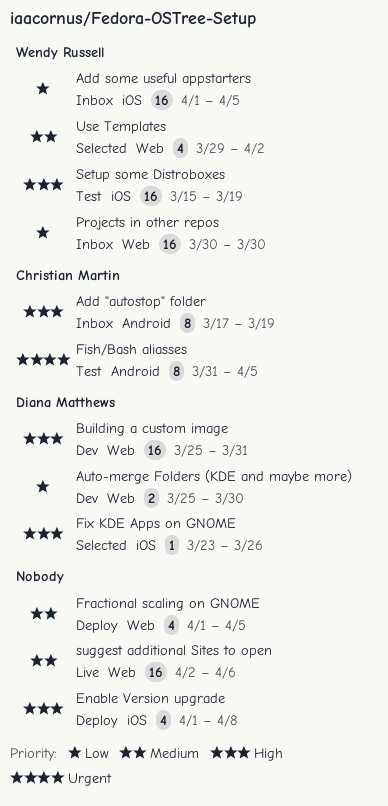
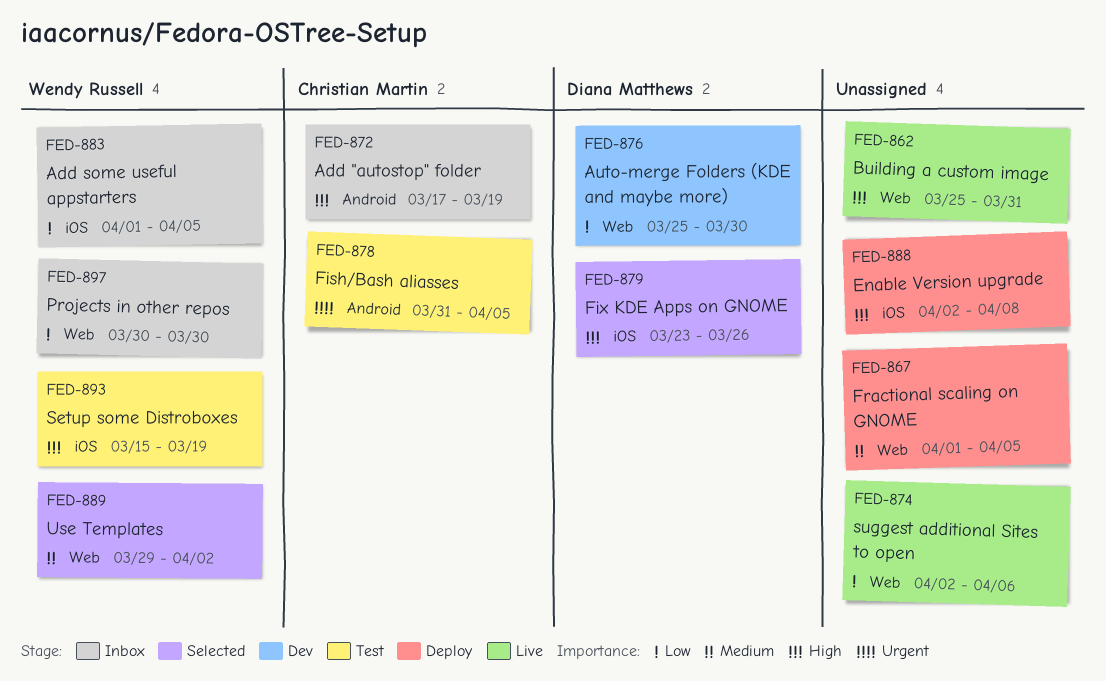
Building a custom image, status: Dev -> Live
Building a custom image, owner: Diana Matthews -> none
Enable Version upgrade, start: Apr 1 -> Apr 2
suggest additional Sites to open, priority: Medium -> Low

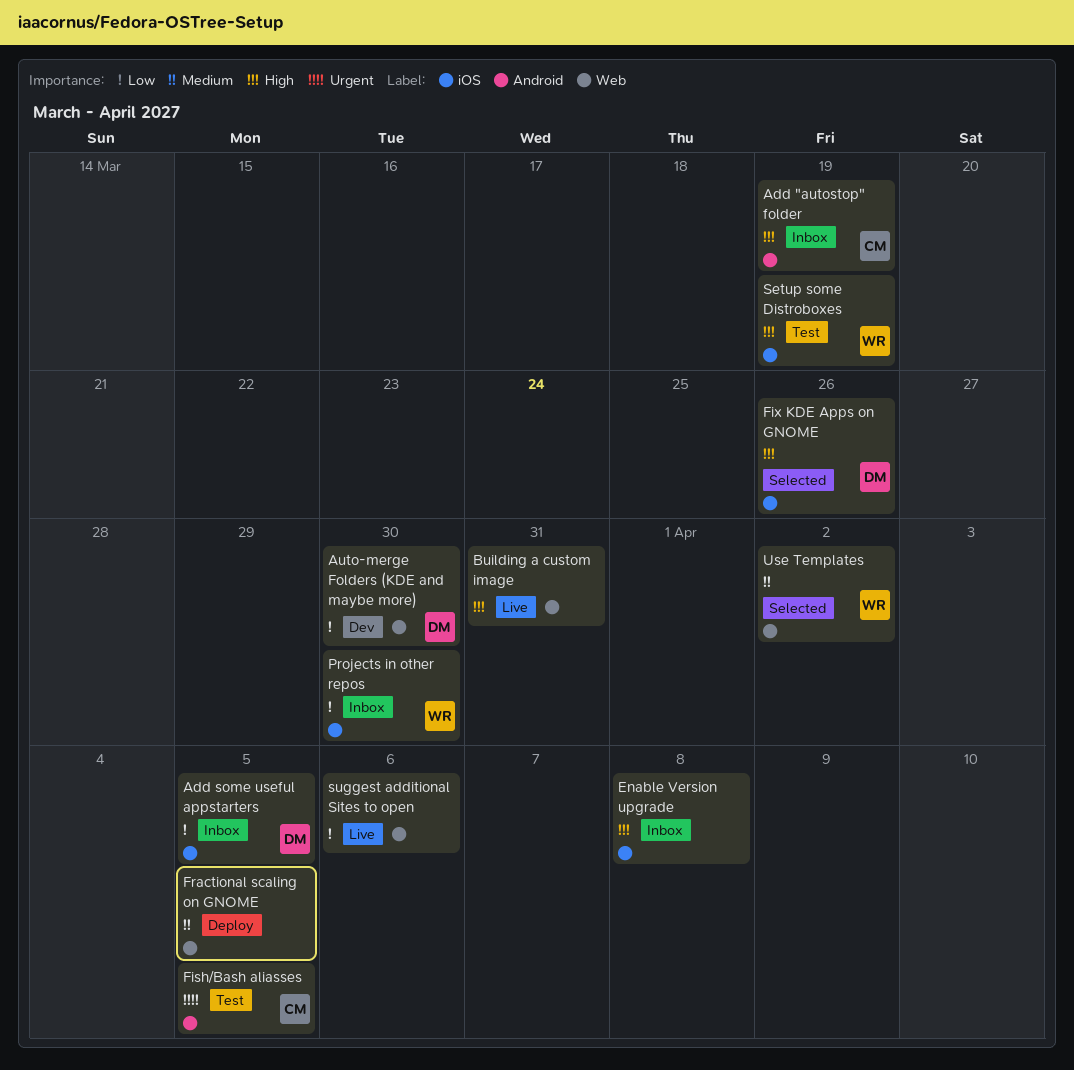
Add some useful appstarters, owner: Wendy Russell -> Diana Matthews
Enable Version upgrade, status: Deploy -> Inbox
Projects in other repos, label: Web -> iOS

